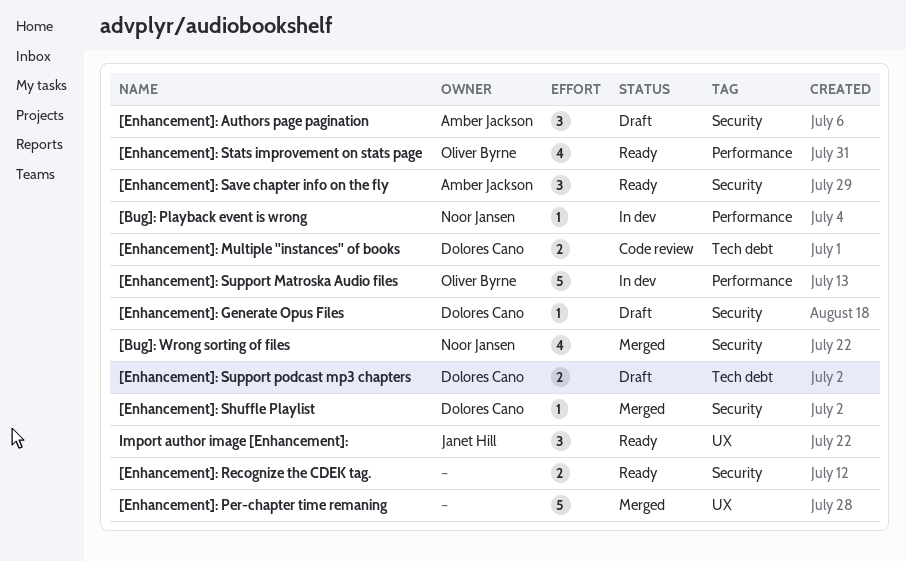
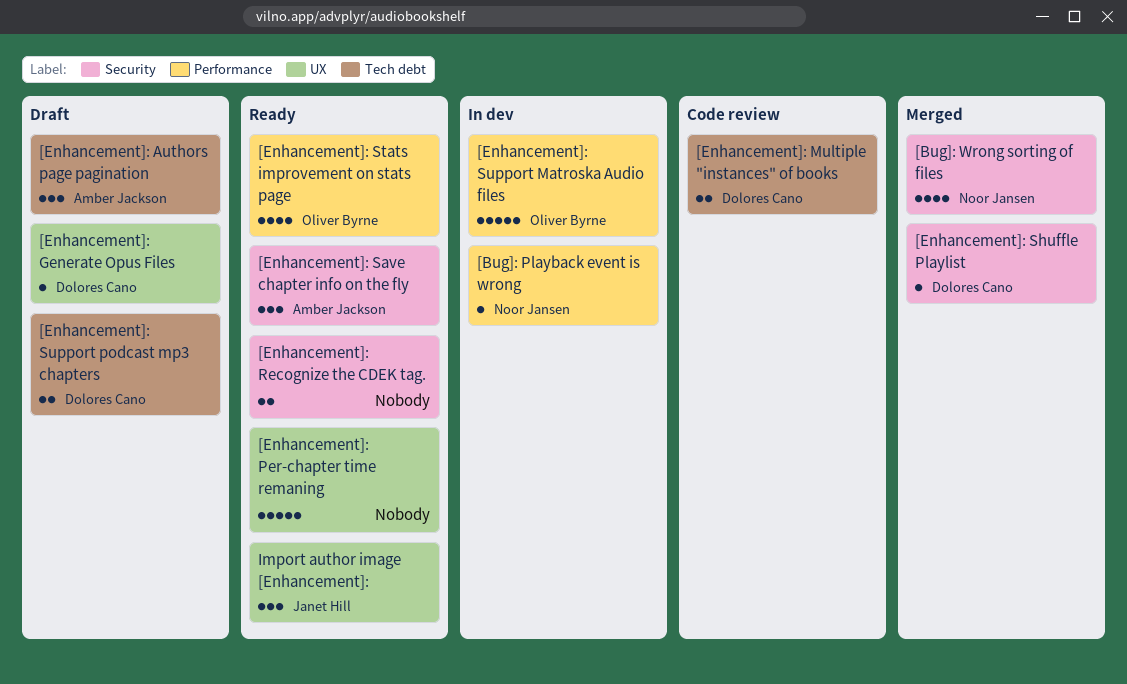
[Enhancement]: Authors page pagination, label: Security -> Tech debt
[Enhancement]: Generate Opus Files, label: Security -> UX
[Enhancement]: Per-chapter time remaning, status: Merged -> Ready

